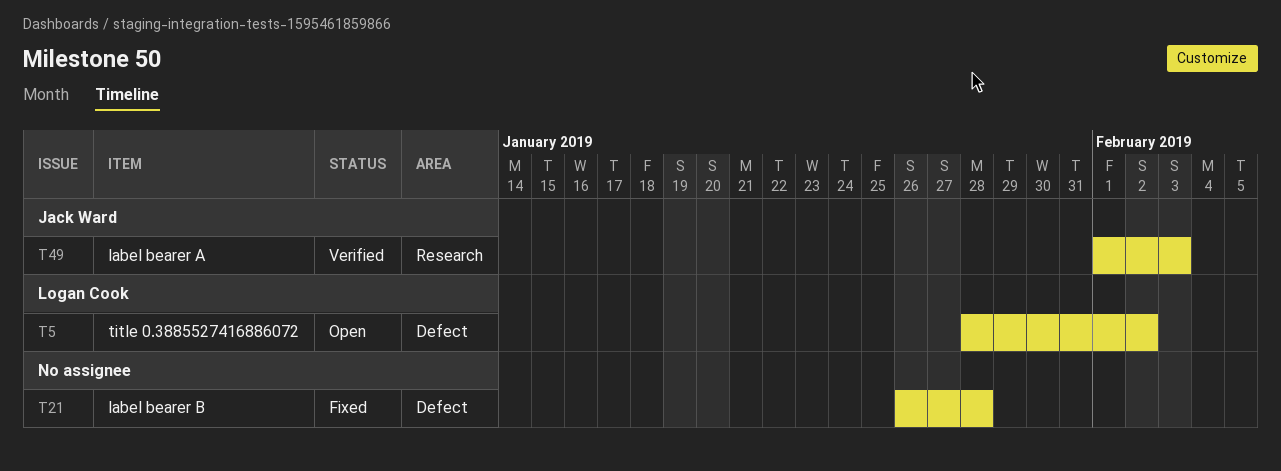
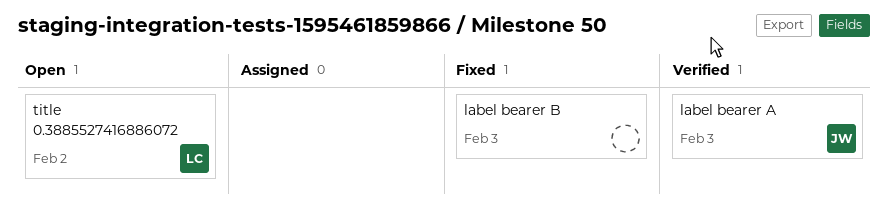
label bearer B, due: Jan 28 -> Feb 3

